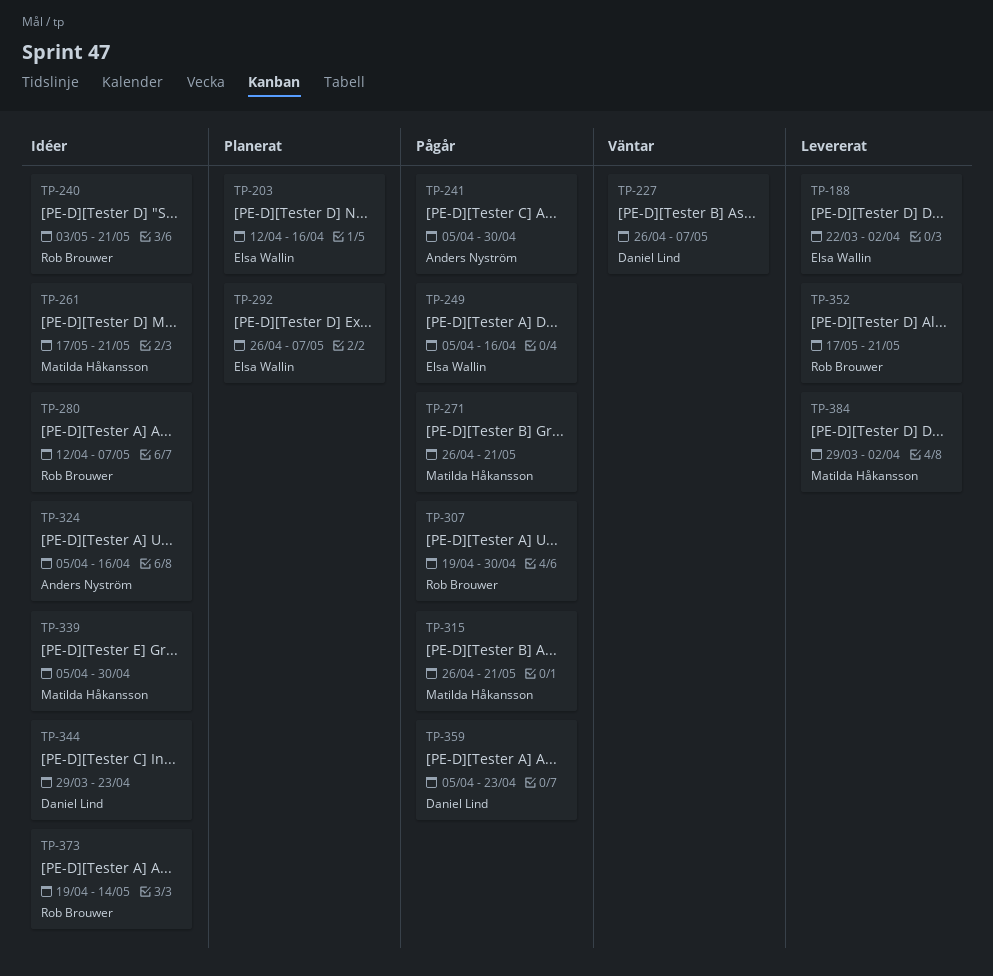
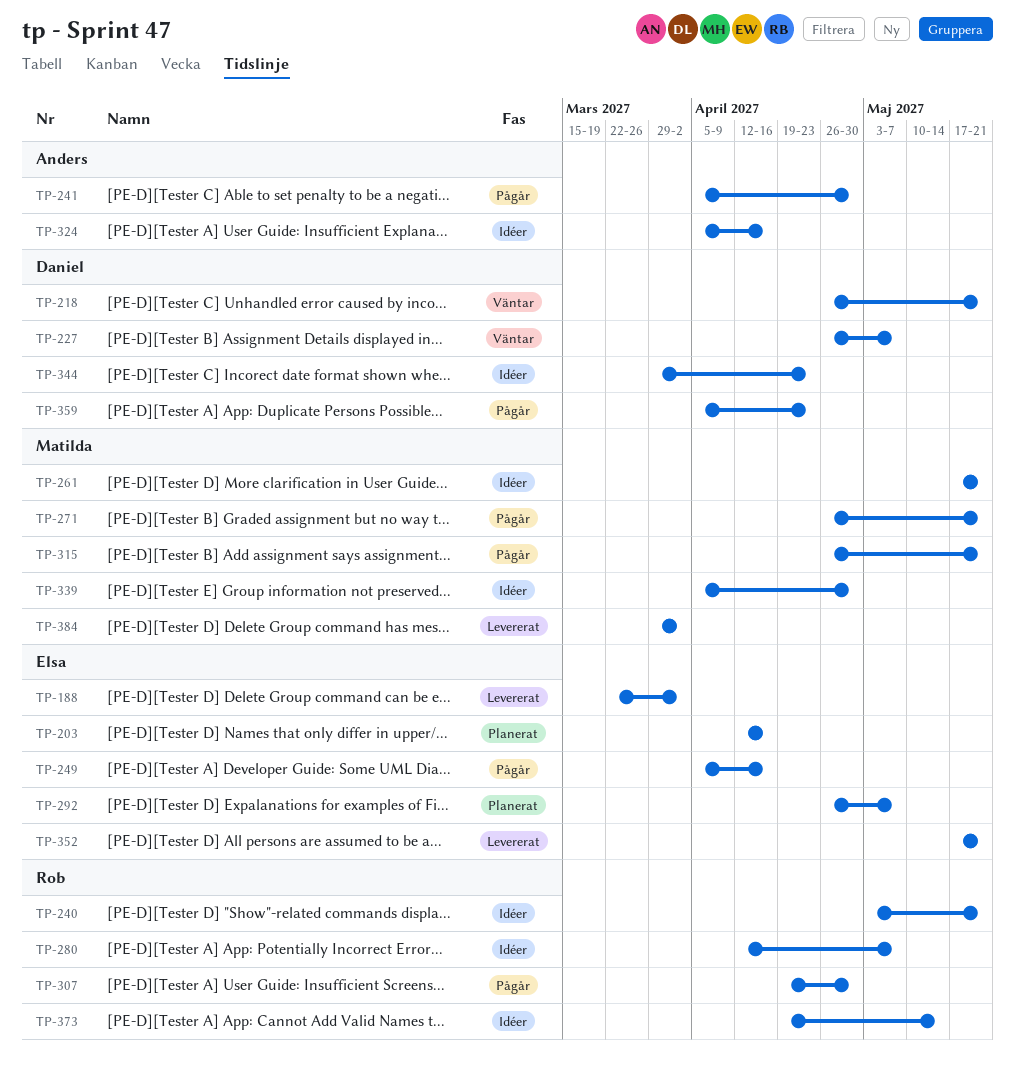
TP-218: none -> present
TP-352, owner: Rob Brouwer -> Elsa Wallin

